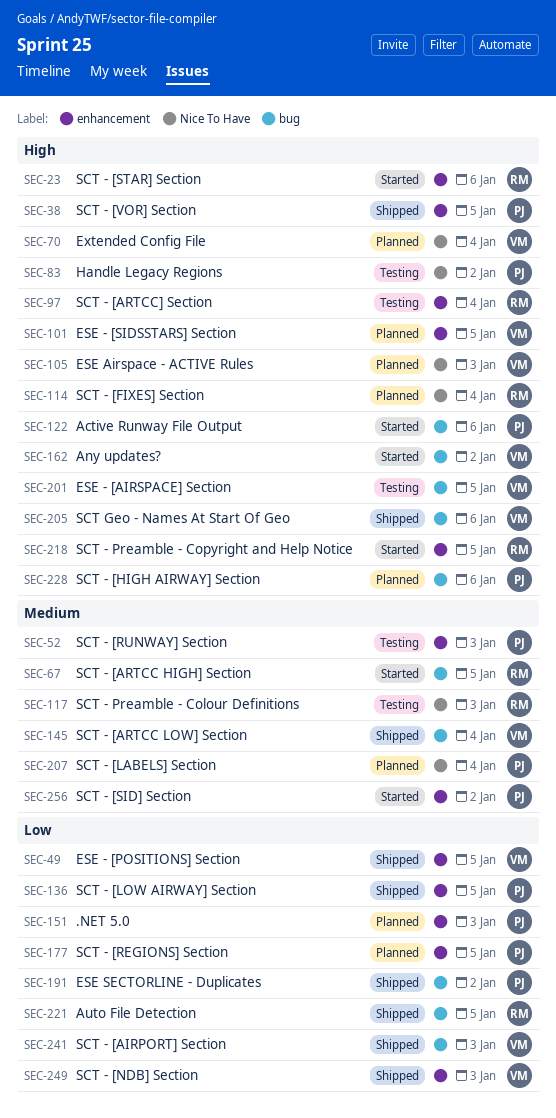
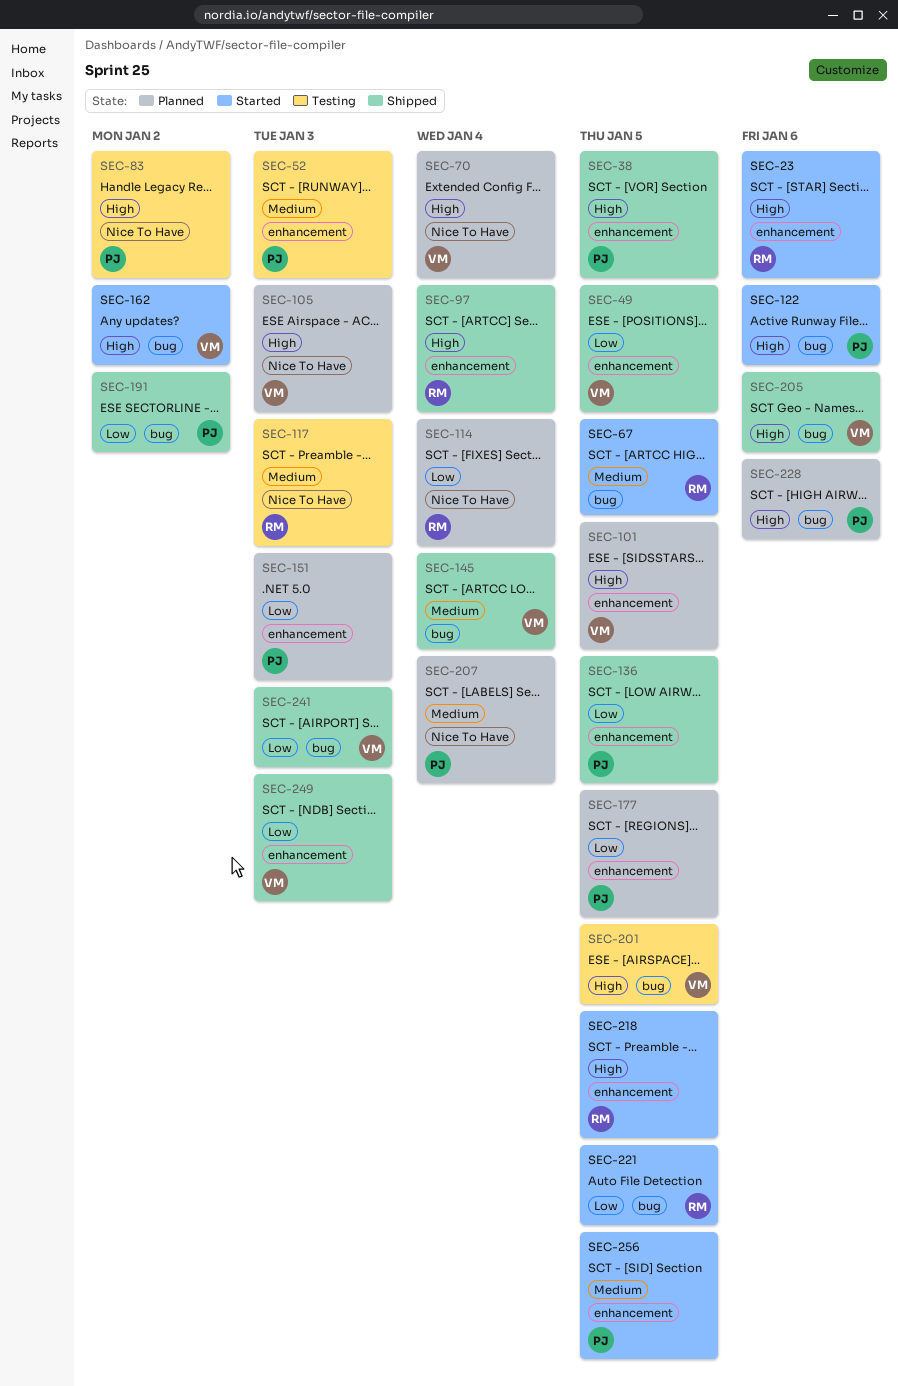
SEC-97, status: Testing -> Shipped
SEC-114, priority: High -> Low
SEC-221, status: Shipped -> Started
SEC-256, due: Jan 2 -> Jan 5

